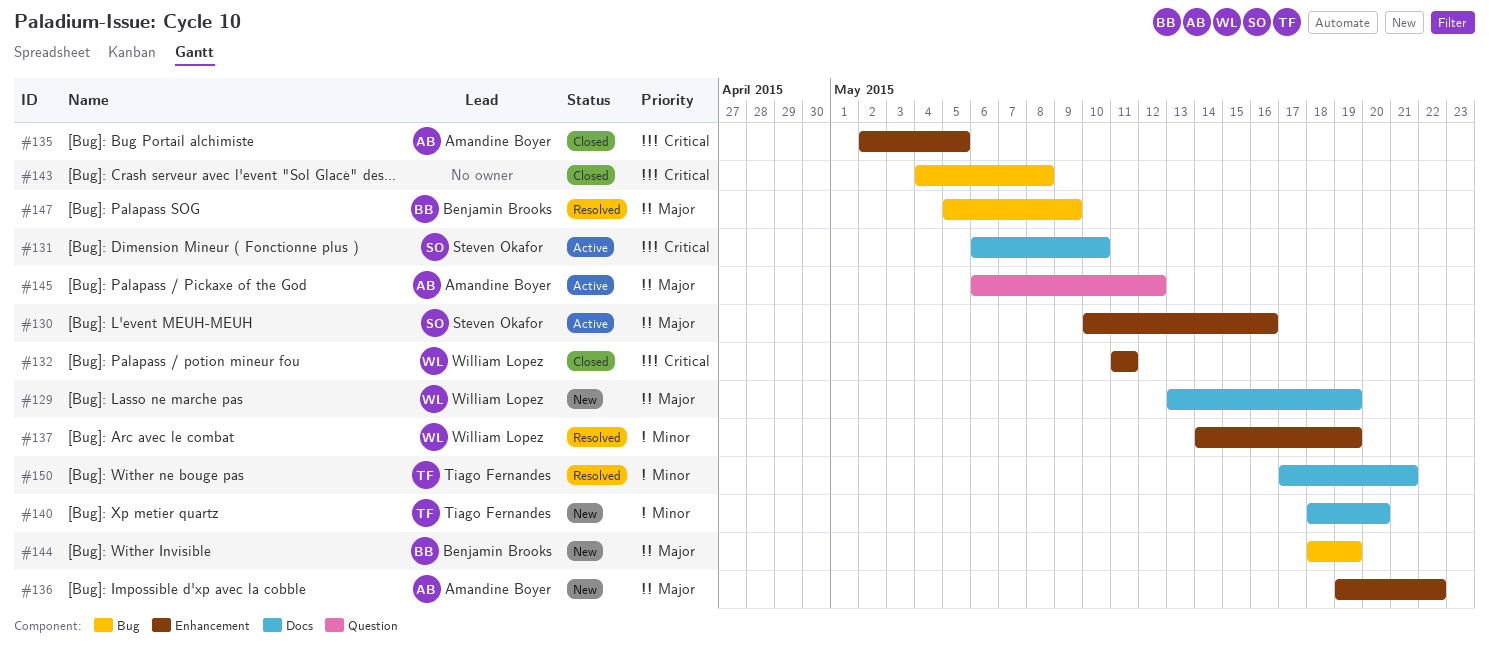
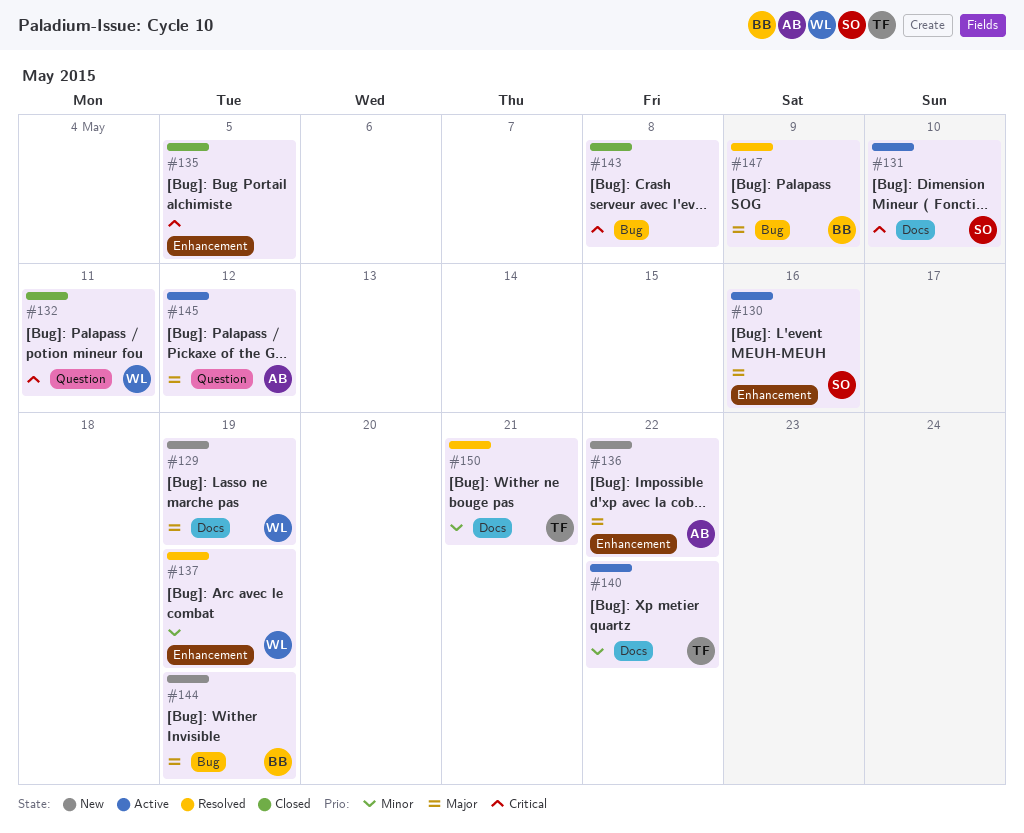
#132, label: Enhancement -> Question
#135, owner: Amandine Boyer -> none
#140, status: New -> Active
#140, due: May 20 -> May 22

